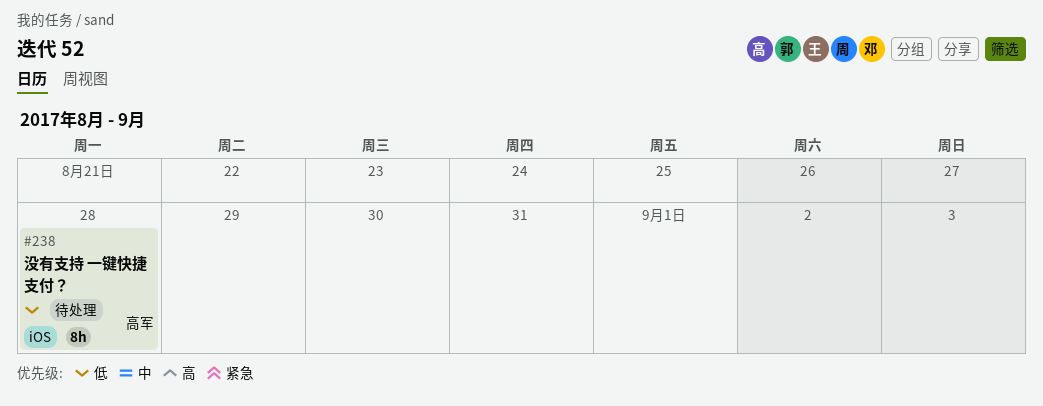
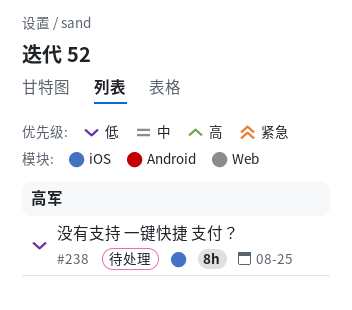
#238, due: Aug 28 -> Aug 25

